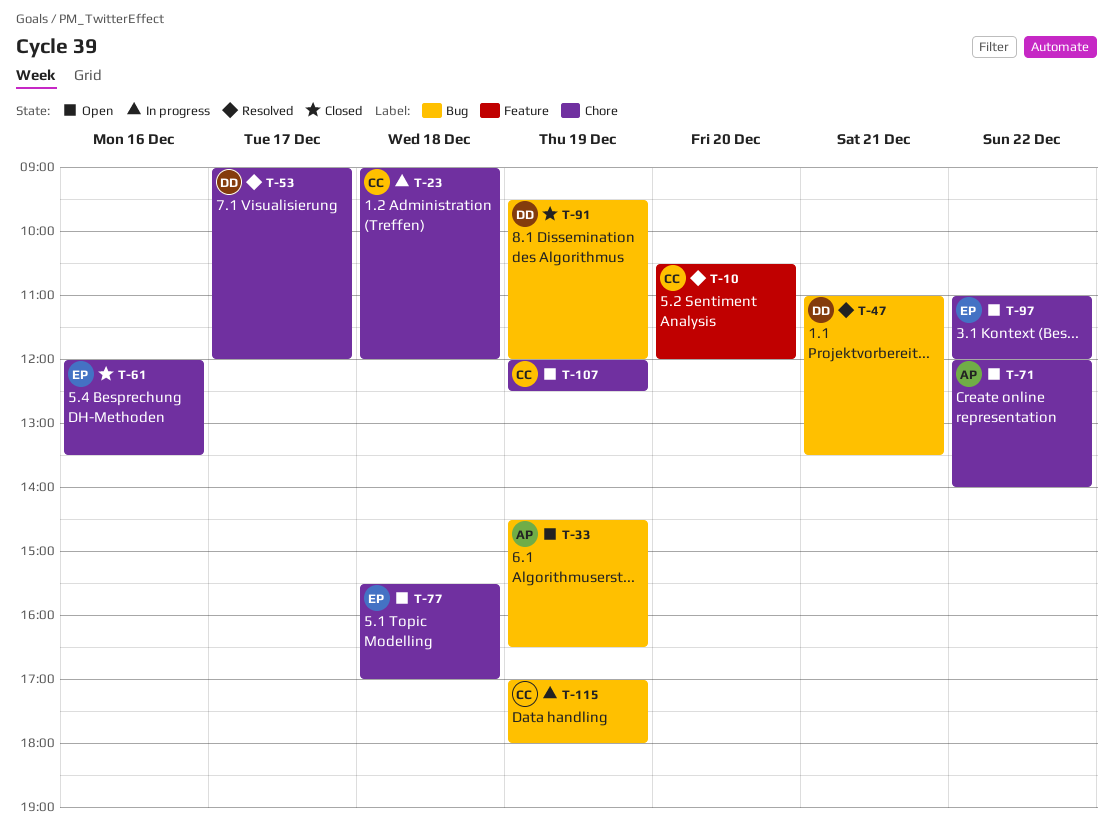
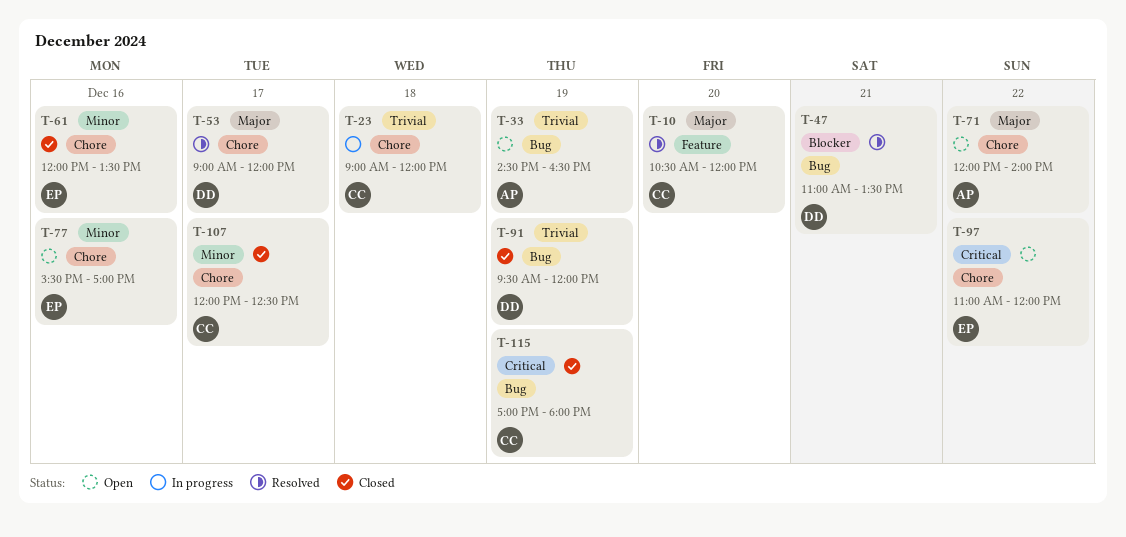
T-77, day: Dec 18 -> Dec 16
T-107, status: Open -> Closed
T-107, day: Dec 19 -> Dec 17
T-115, status: In progress -> Closed

